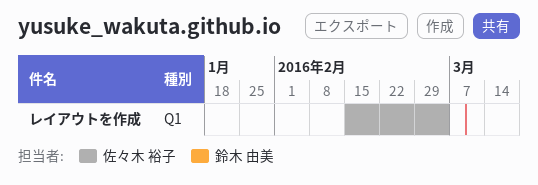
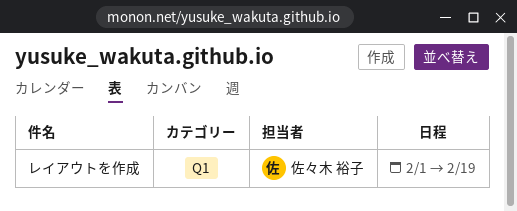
レイアウトを作成, start: Feb 15 -> Feb 1
レイアウトを作成, due: Mar 4 -> Feb 19

